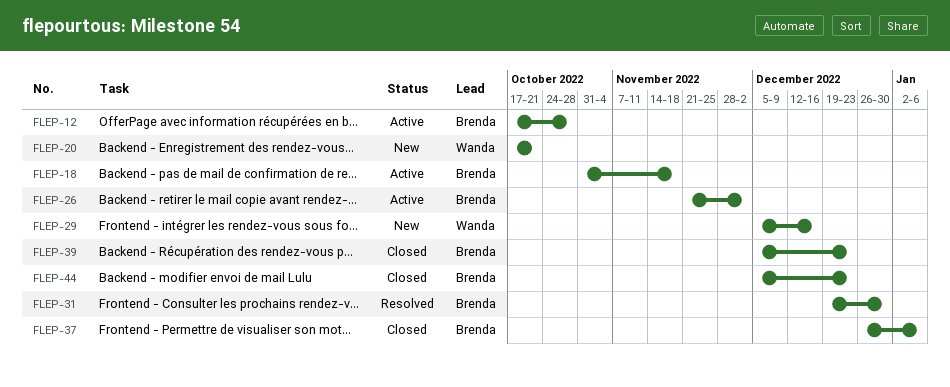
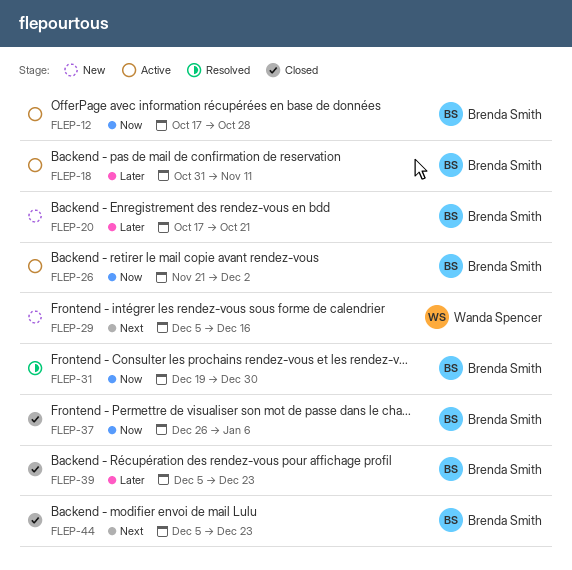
FLEP-18, due: Nov 18 -> Nov 11
FLEP-20, owner: Wanda Spencer -> Brenda Smith

